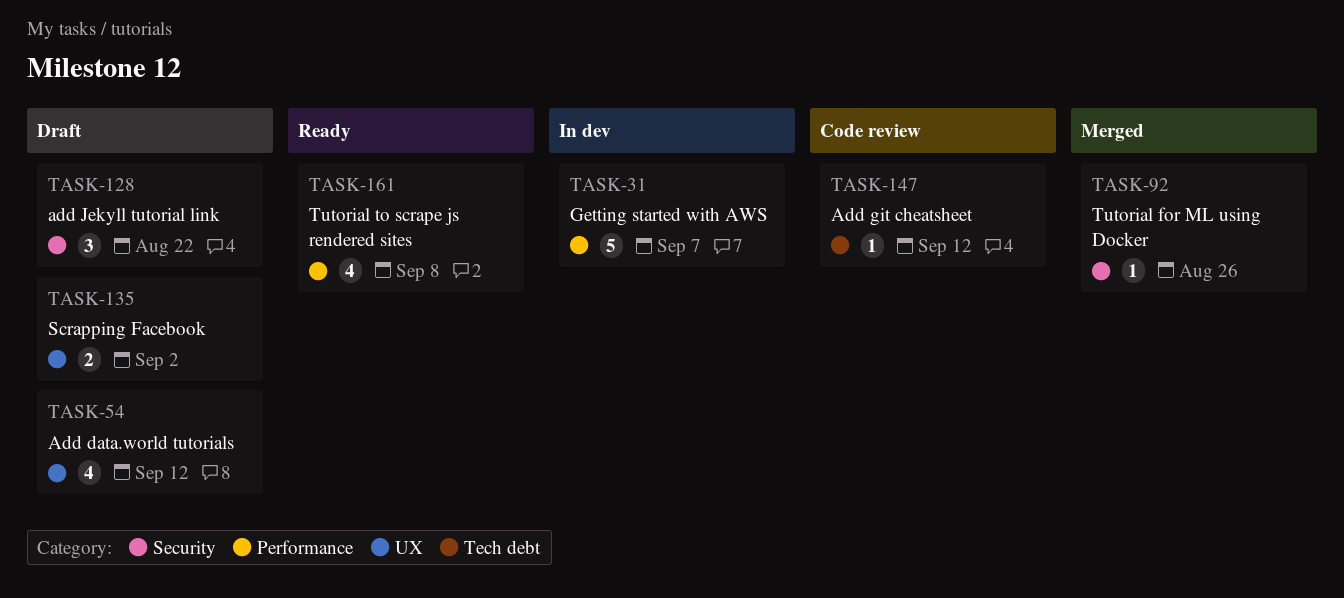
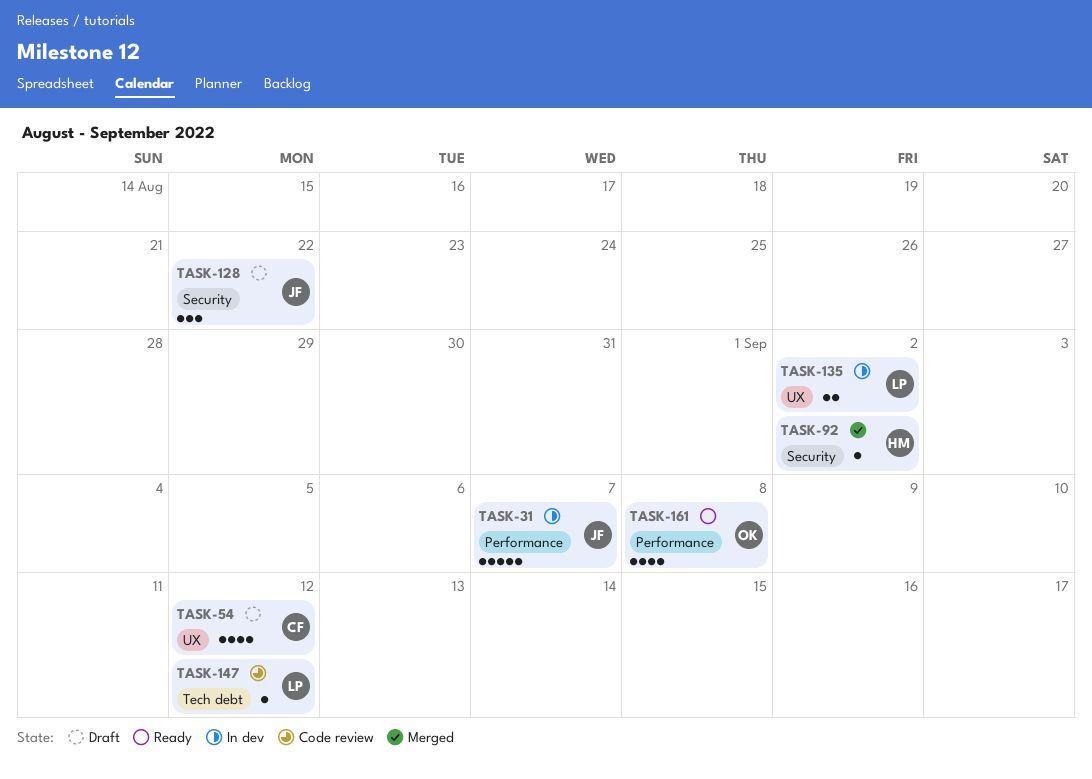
TASK-92, due: Aug 26 -> Sep 2
TASK-135, status: Draft -> In dev

